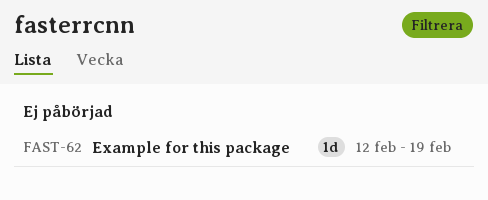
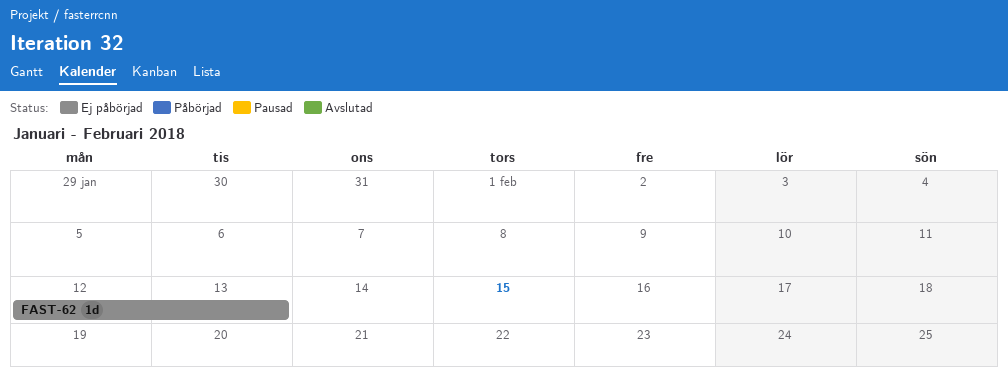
FAST-62, due: Feb 19 -> Feb 13

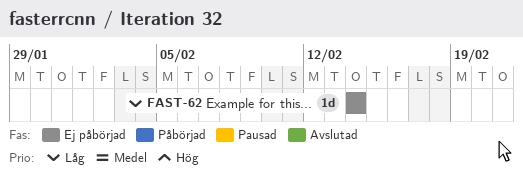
FAST-62, start: Feb 12 -> Feb 14
FAST-62, due: Feb 13 -> Feb 14

